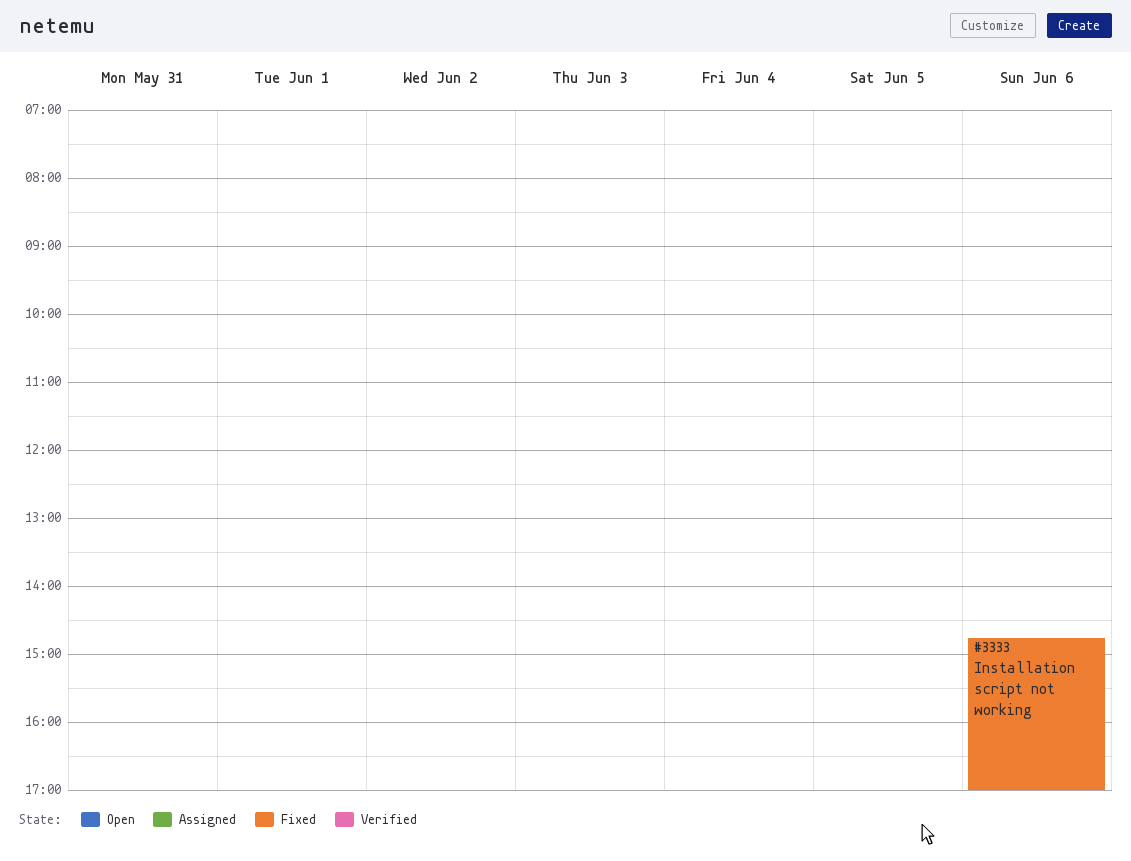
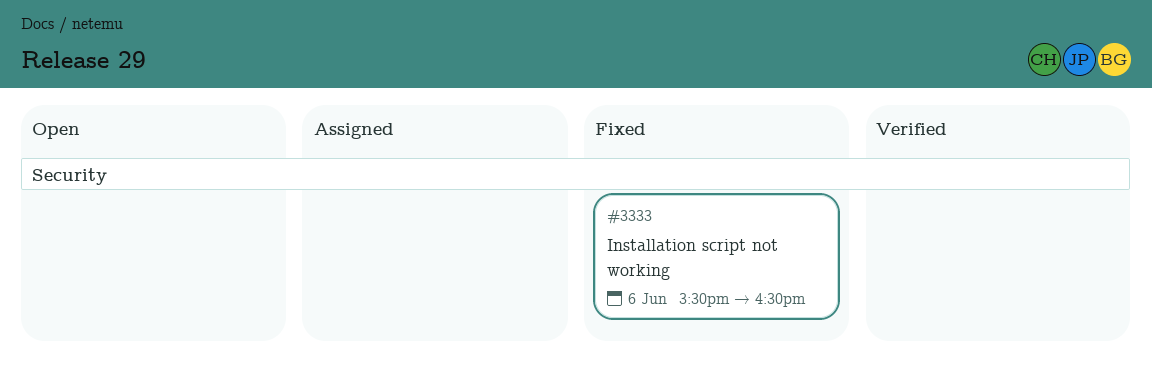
#3333, begins: 14:45 -> 15:30
#3333, ends: 17:00 -> 16:30

